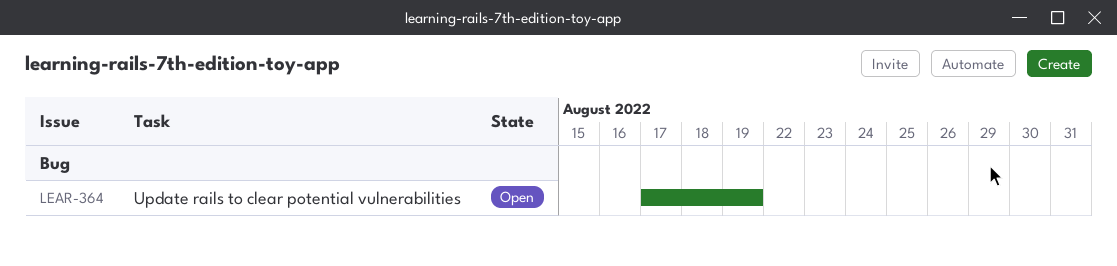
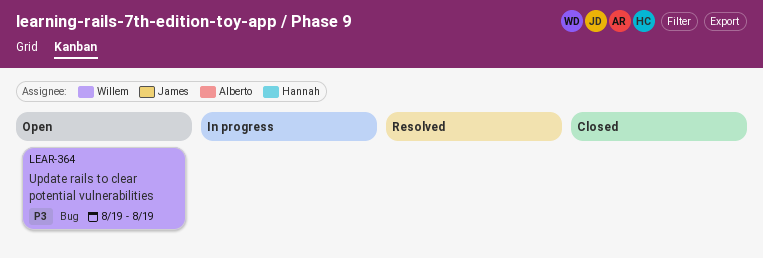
LEAR-364, start: Aug 17 -> Aug 19

